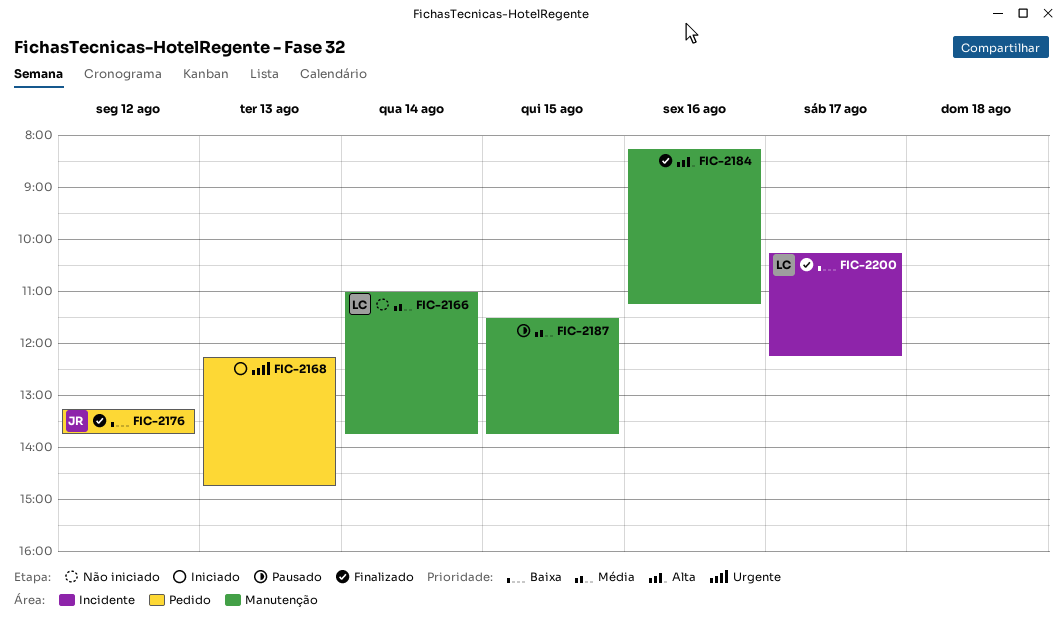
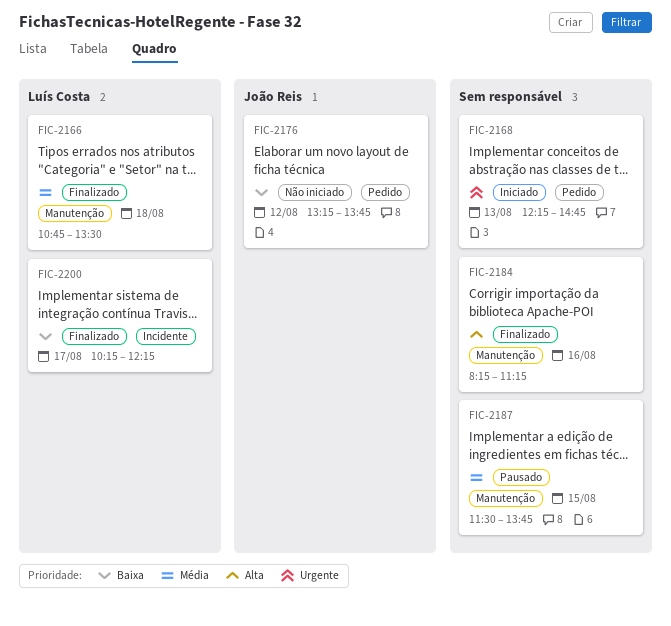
FIC-2166, status: Não iniciado -> Finalizado
FIC-2166, day: Aug 14 -> Aug 18
FIC-2166, begins: 11:00 -> 10:45
FIC-2166, ends: 13:45 -> 13:30
FIC-2176, status: Finalizado -> Não iniciado

